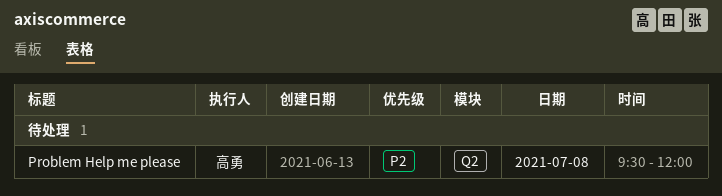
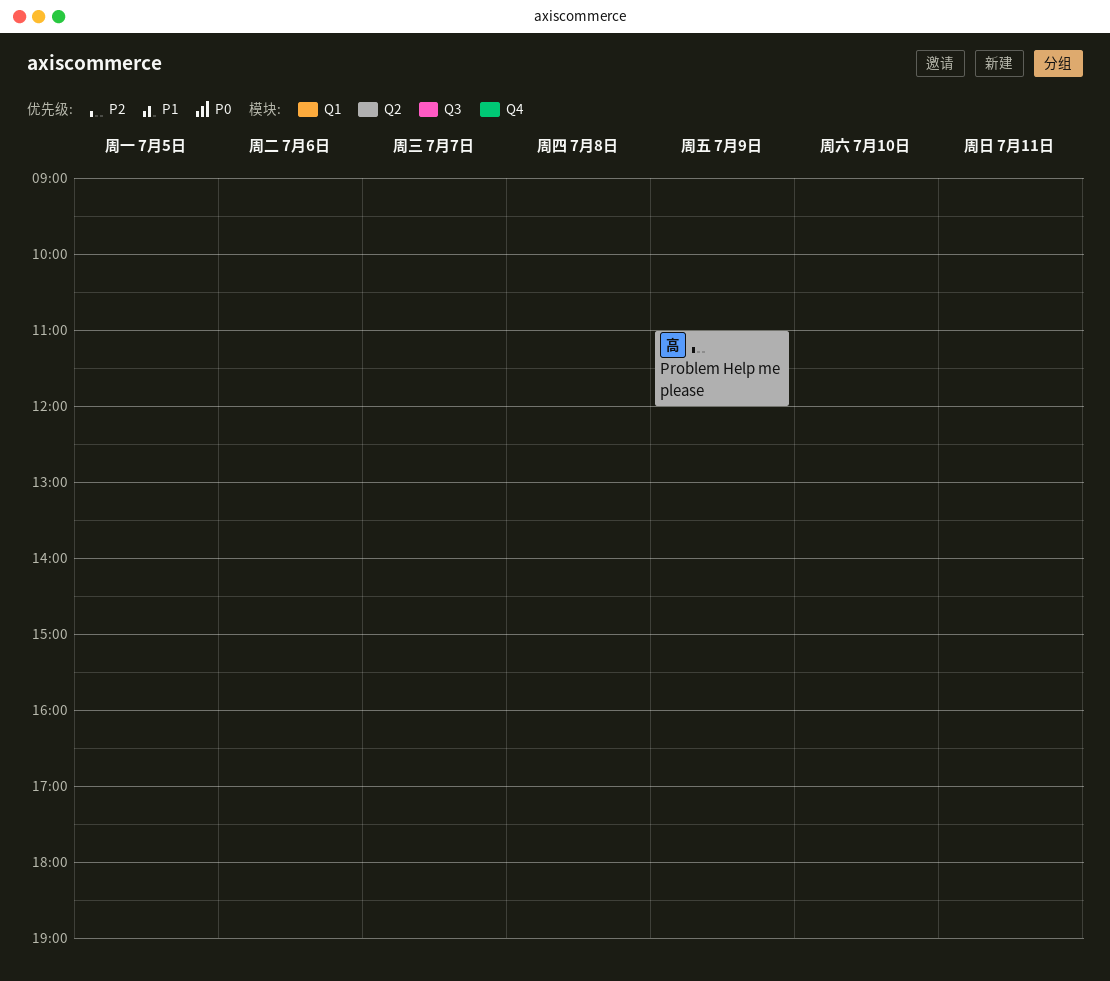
Problem Help me please, day: Jul 8 -> Jul 9
Problem Help me please, begins: 09:30 -> 11:00

